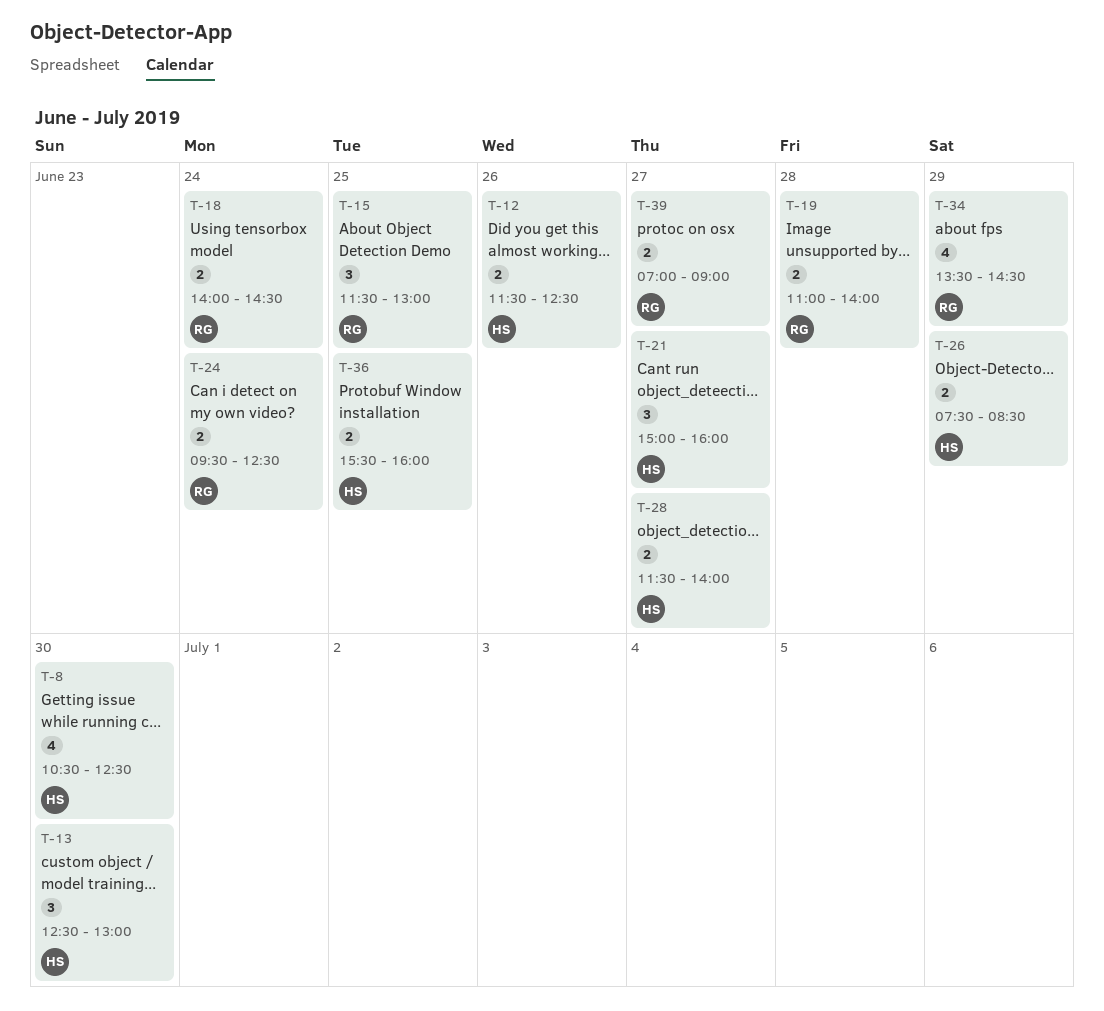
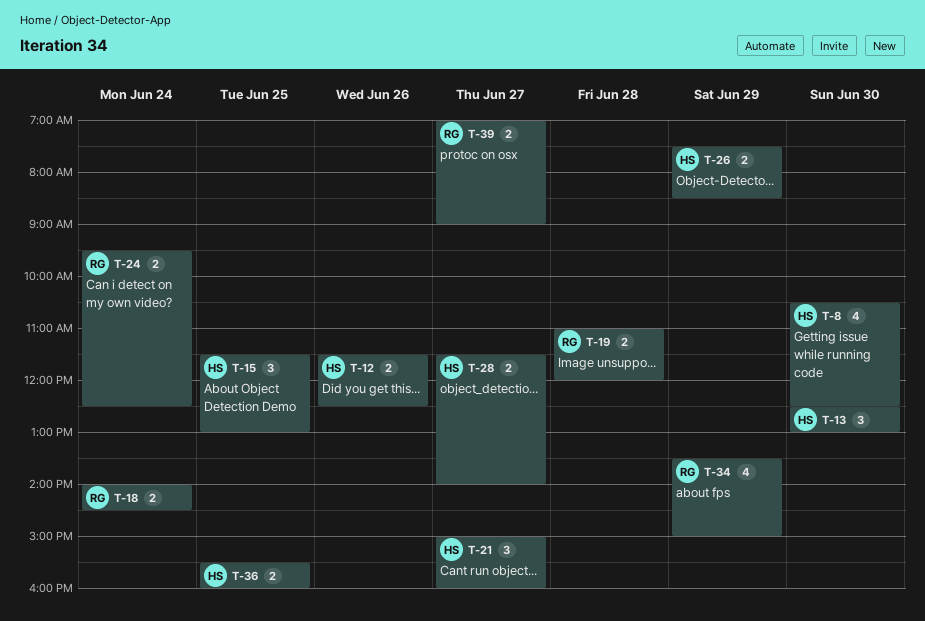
T-15, owner: RG -> HS
T-19, ends: 14:00 -> 12:00
T-34, ends: 14:30 -> 15:00

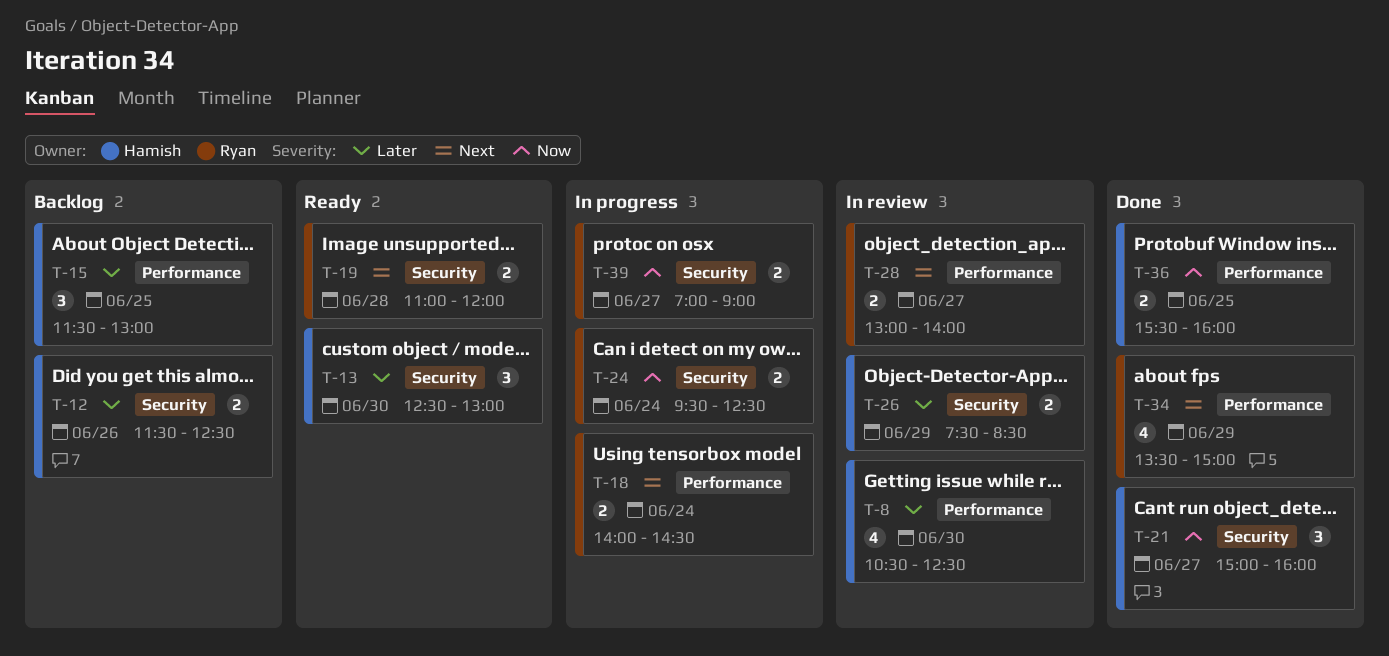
T-28, owner: Hamish -> Ryan
T-28, begins: 11:30 -> 13:00

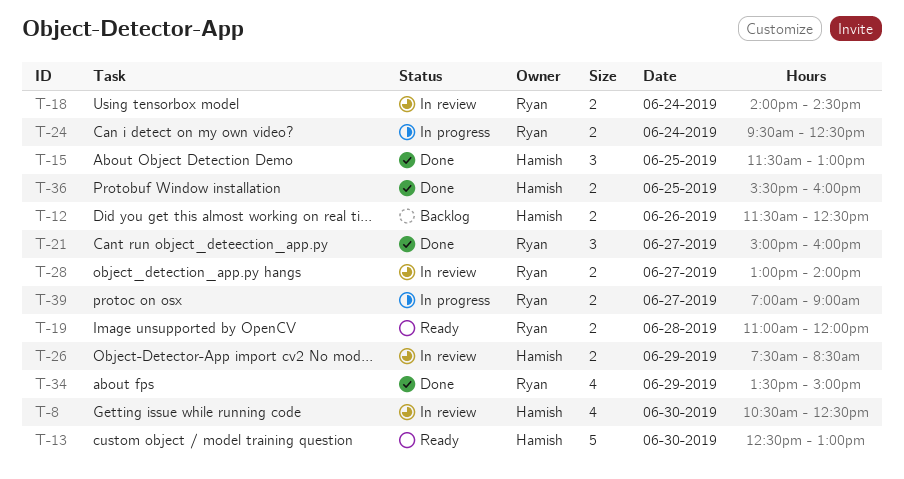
T-13, estimate: 3 -> 5
T-15, status: Backlog -> Done
T-18, status: In progress -> In review
T-21, owner: Hamish -> Ryan

